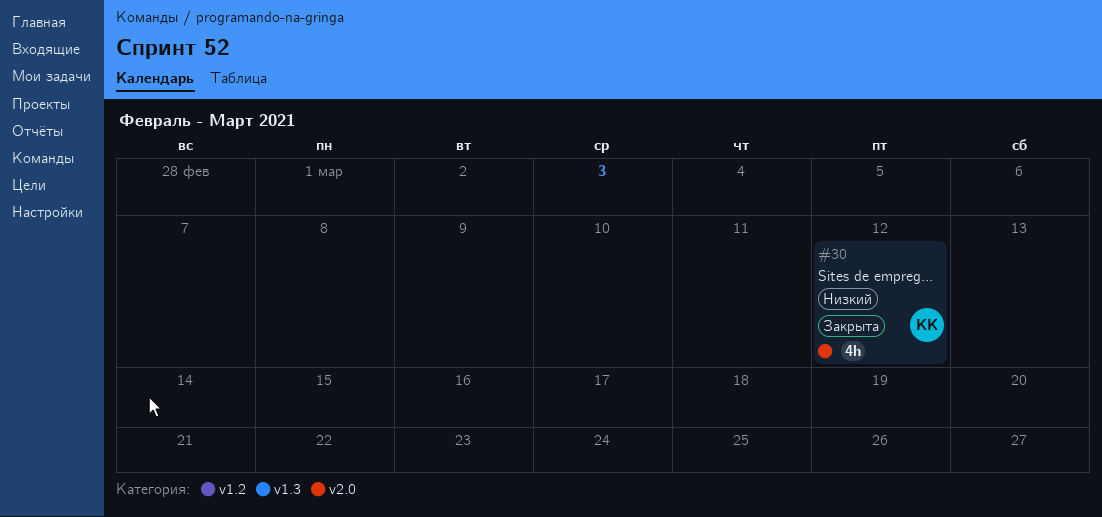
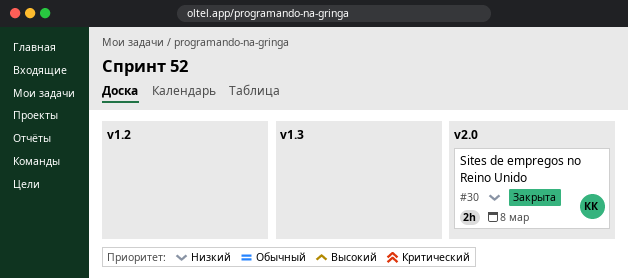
#30, estimate: 4h -> 2h
#30, due: Mar 12 -> Mar 8

